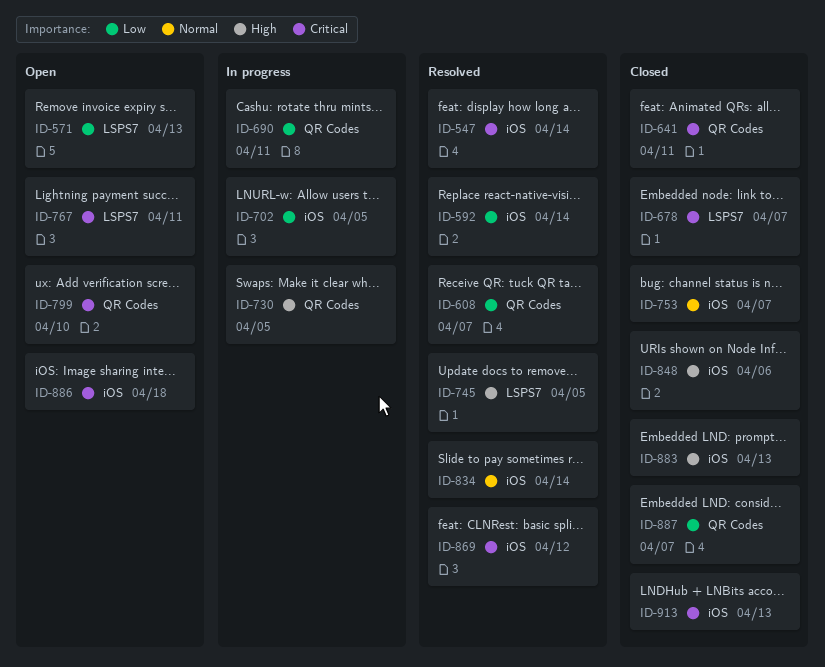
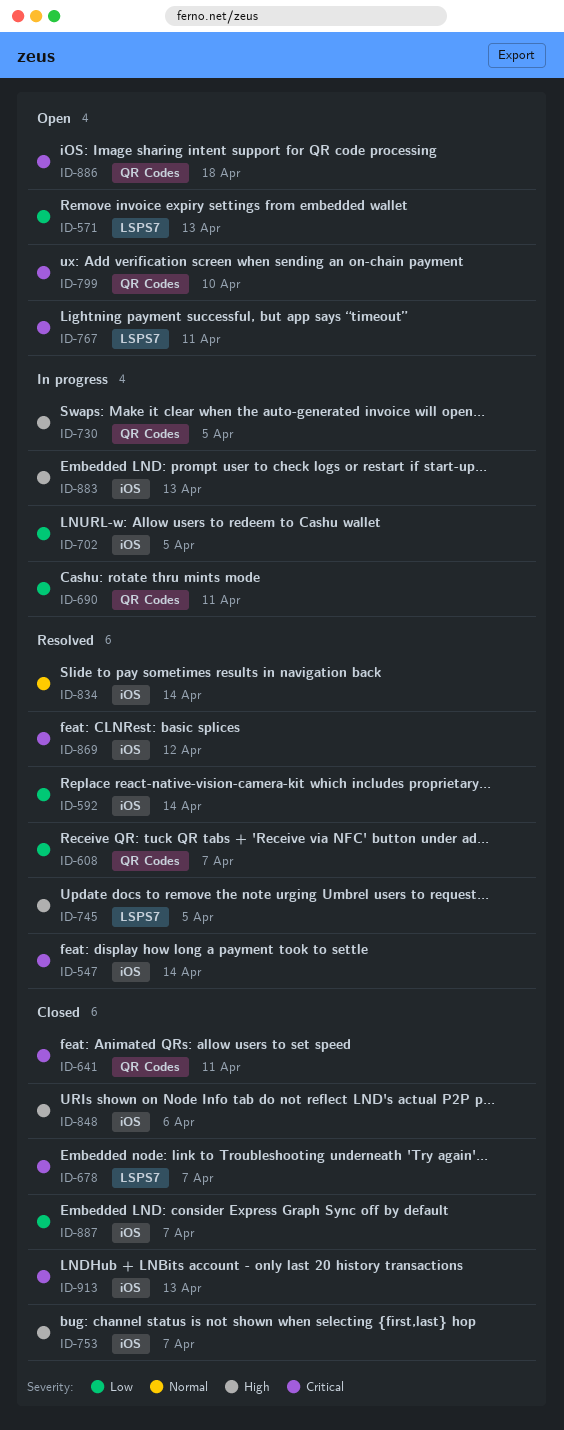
ID-753, priority: Normal -> High
ID-883, status: Closed -> In progress
ID-886, label: iOS -> QR Codes
ID-887, label: QR Codes -> iOS

